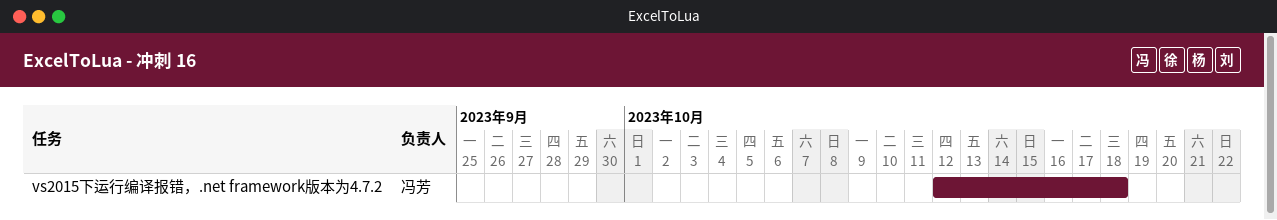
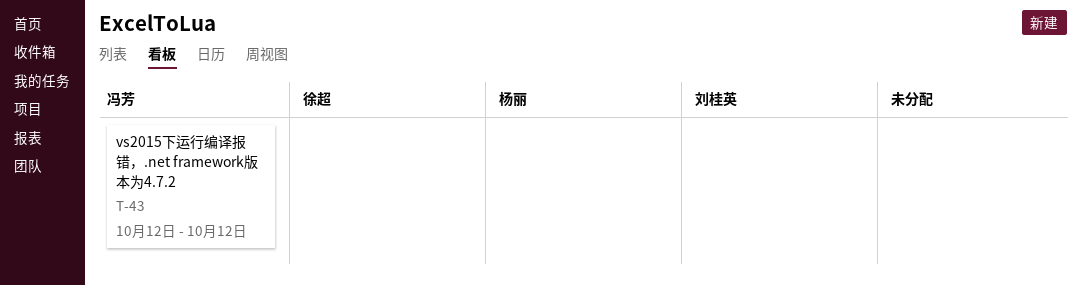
vs2015下运行编译报错，.net framework版本为4.7.2, due: Oct 18 -> Oct 12

